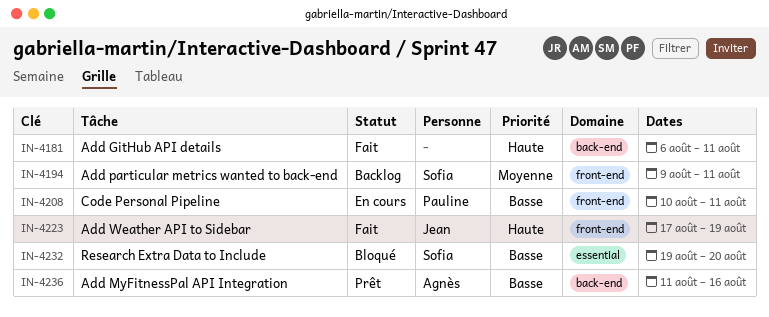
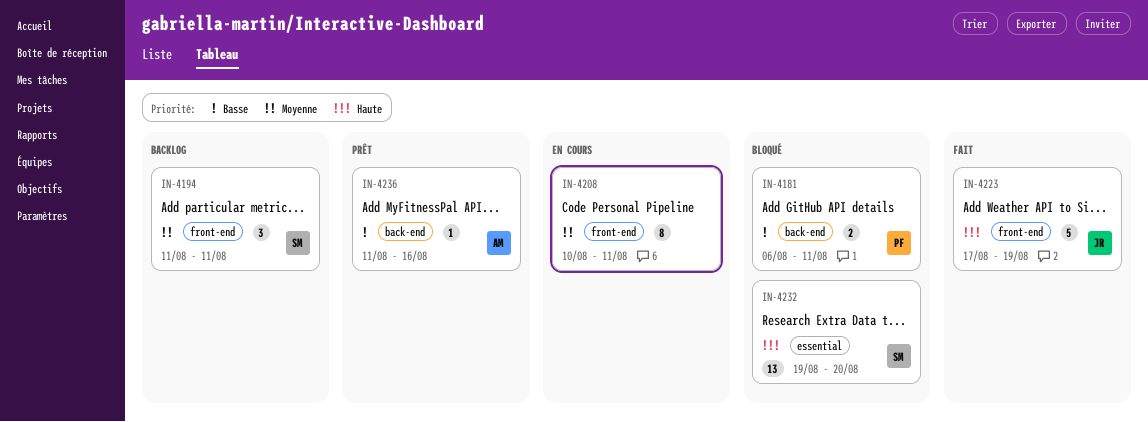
IN-4181, status: Fait -> Bloqué
IN-4181, owner: none -> Pauline
IN-4181, priority: Haute -> Basse
IN-4194, start: Aug 9 -> Aug 11
IN-4208, owner: Pauline -> none
IN-4208, priority: Basse -> Moyenne
IN-4232, priority: Basse -> Haute

